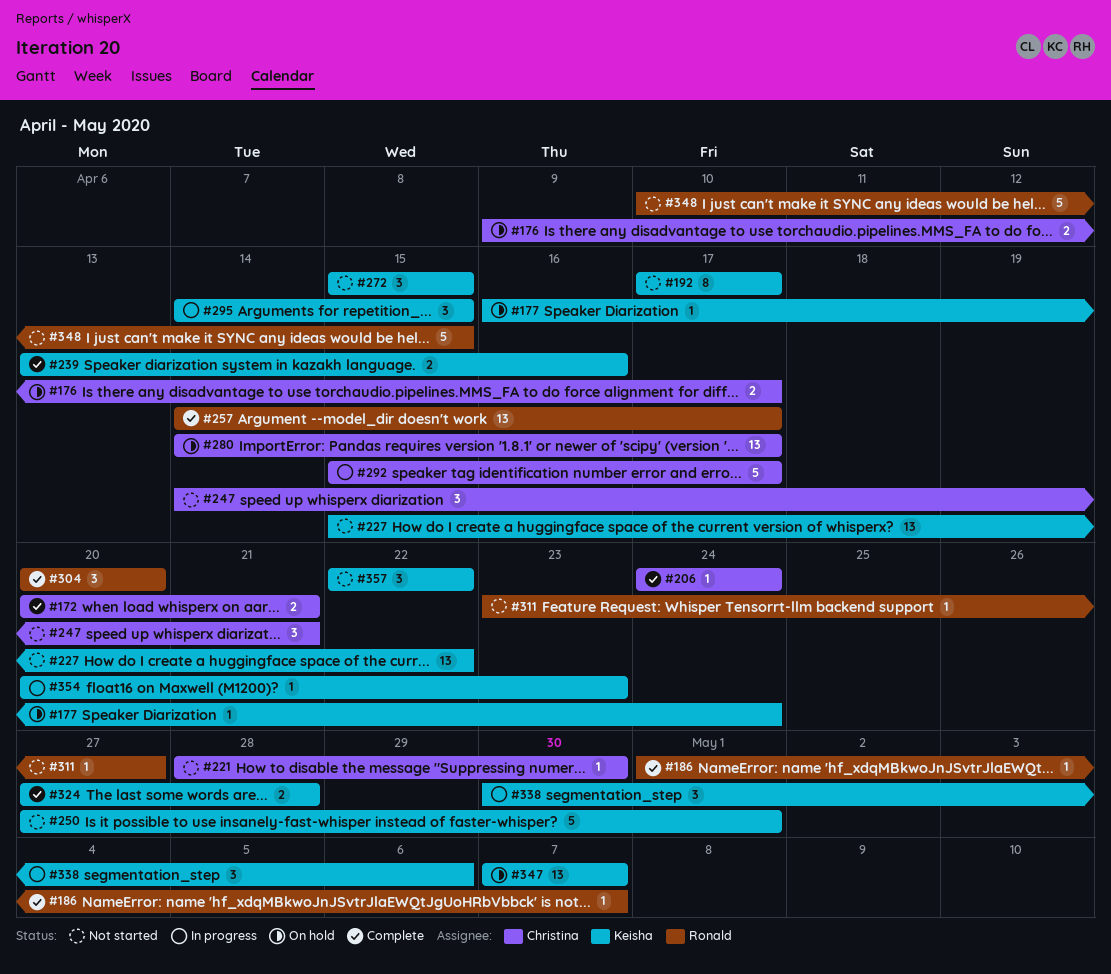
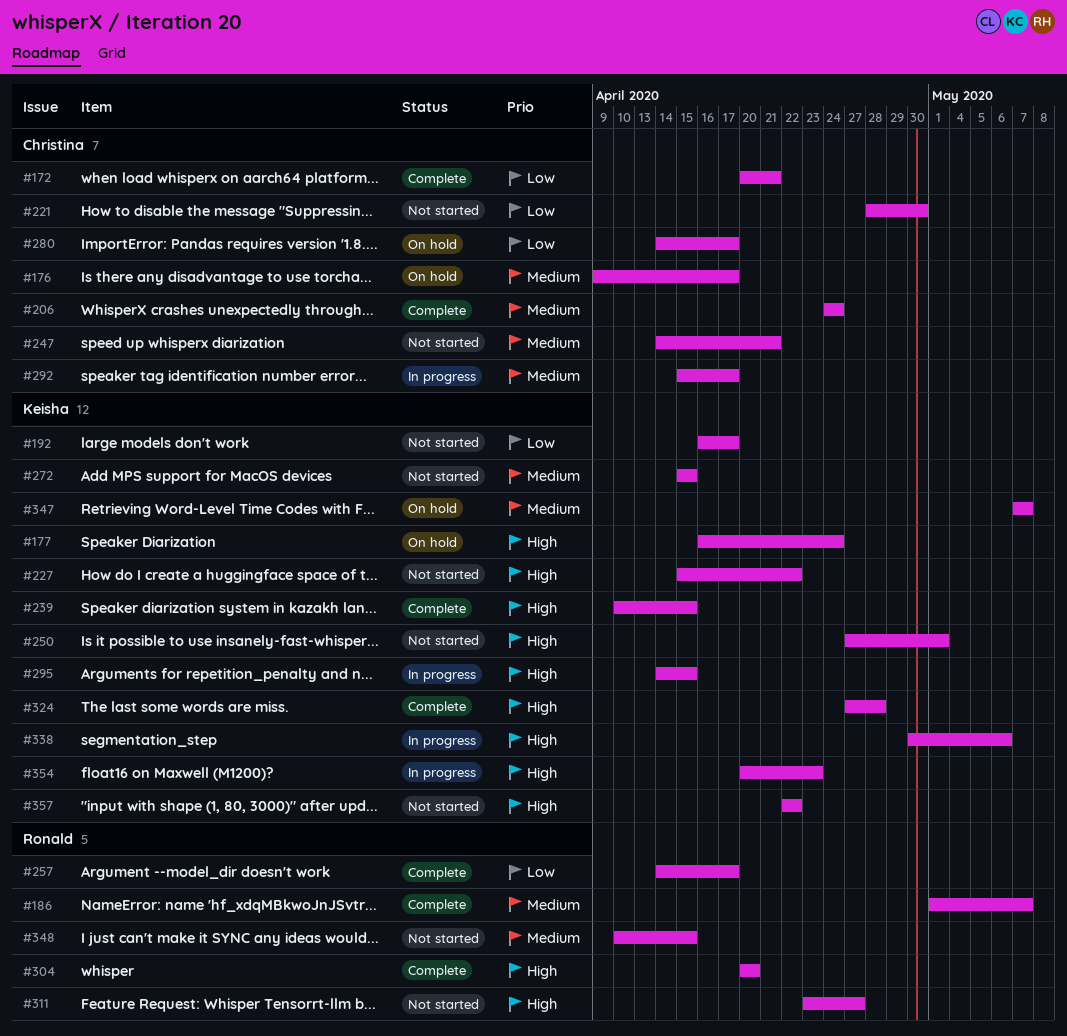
#192, start: Apr 17 -> Apr 16
#239, start: Apr 13 -> Apr 10
#239, due: Apr 16 -> Apr 15

